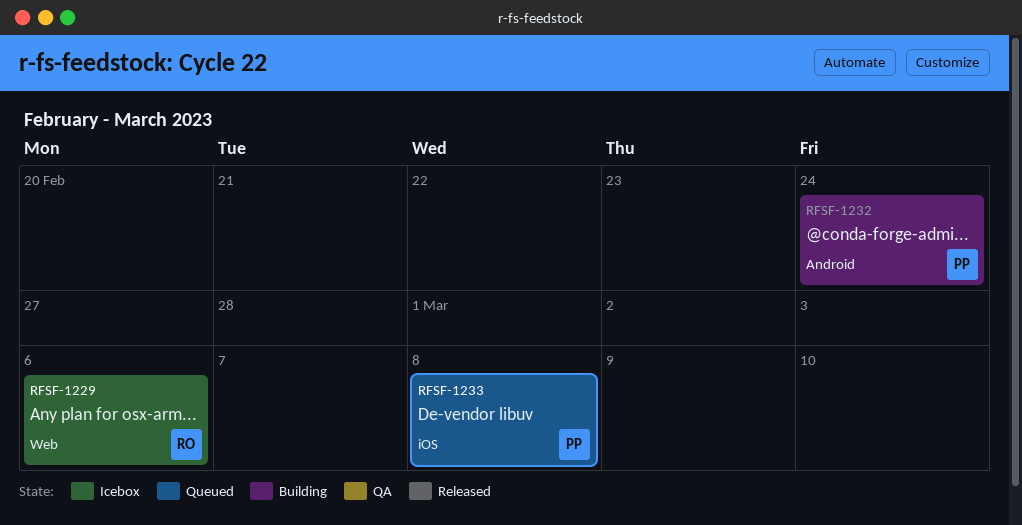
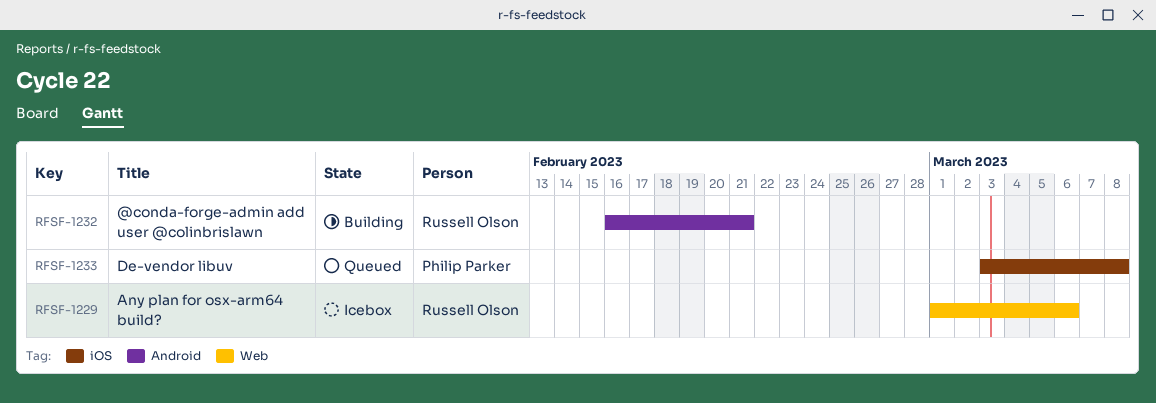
RFSF-1232, owner: Philip Parker -> Russell Olson
RFSF-1232, due: Feb 24 -> Feb 21

